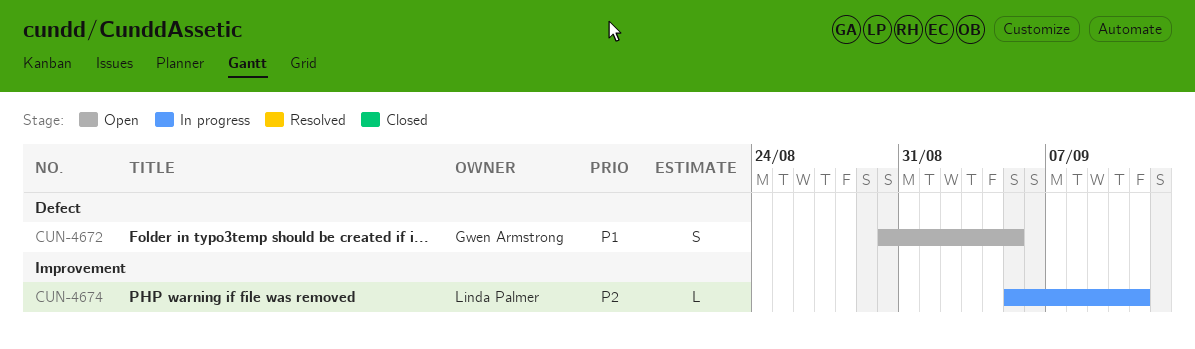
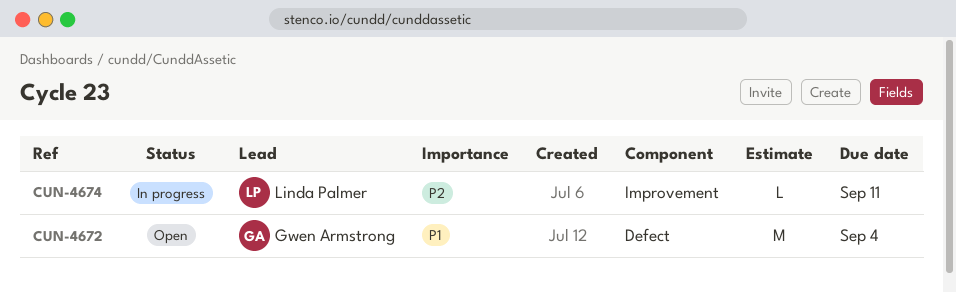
CUN-4672, estimate: S -> M
CUN-4672, due: Sep 5 -> Sep 4

